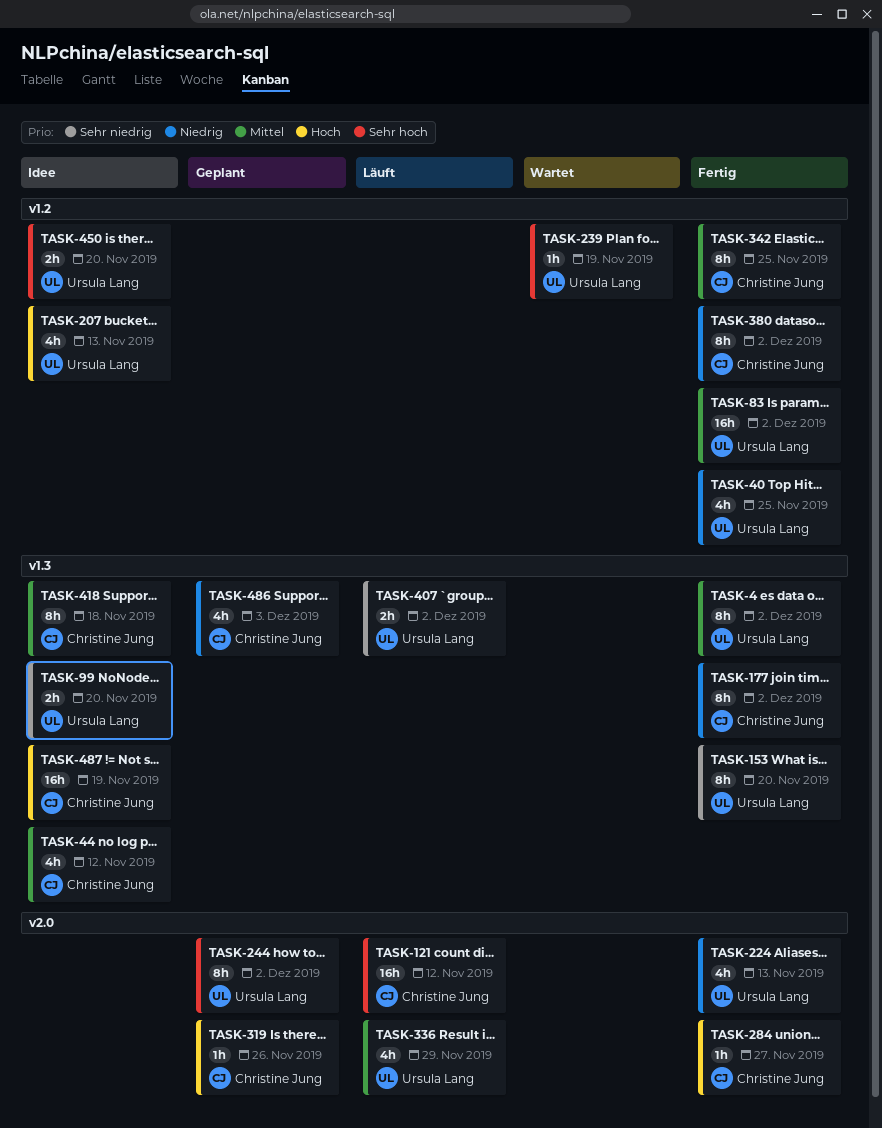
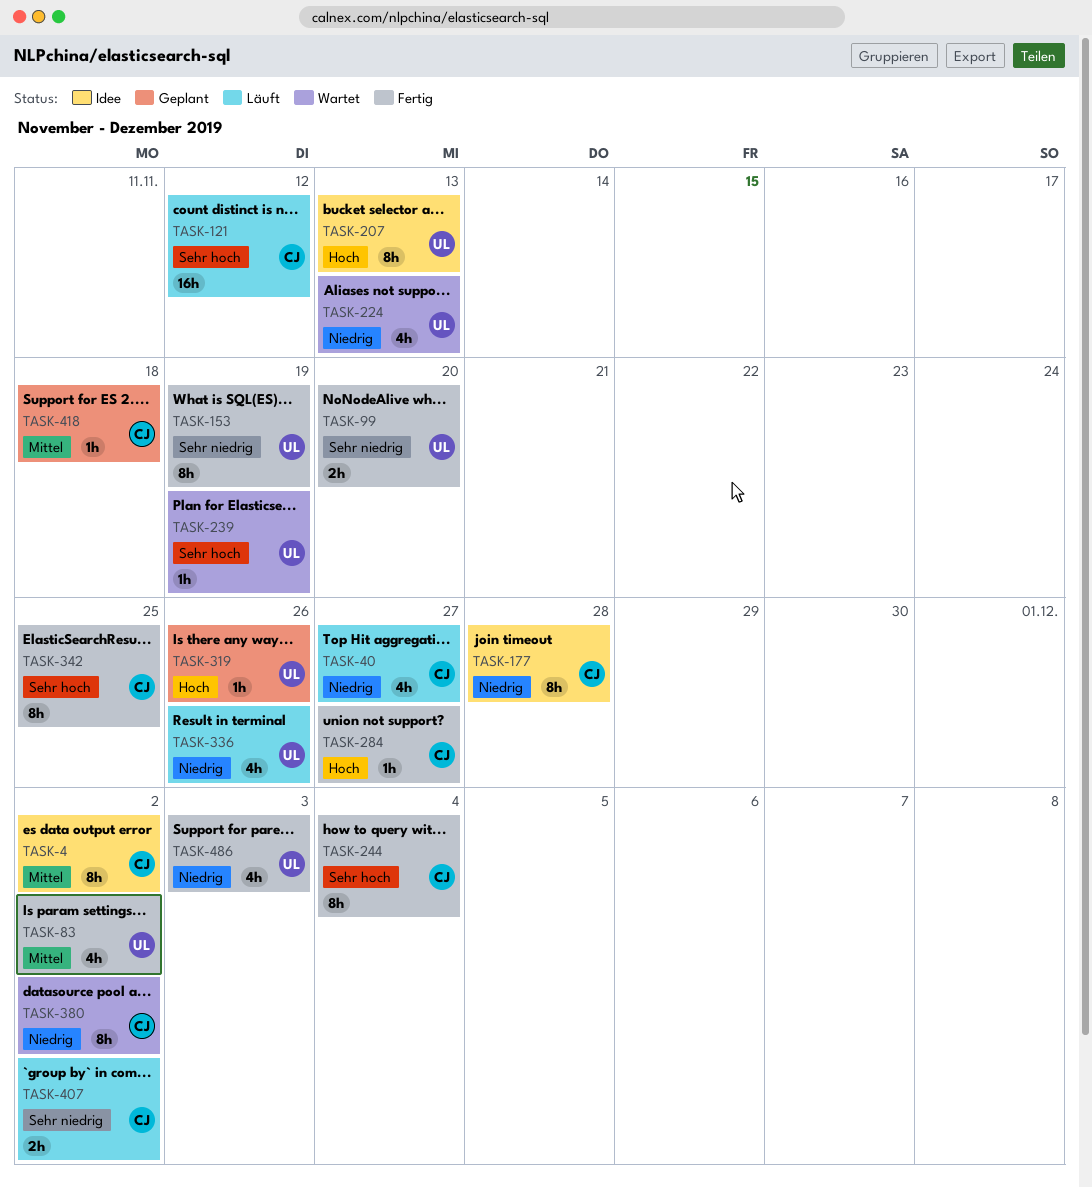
TASK-4, status: Fertig -> Idee
TASK-4, owner: Ursula Lang -> Christine Jung
TASK-40, status: Fertig -> Läuft
TASK-40, owner: Ursula Lang -> Christine Jung
TASK-40, due: Nov 25 -> Nov 27
TASK-44: present -> none
TASK-83, estimate: 16h -> 4h
TASK-99, status: Idee -> Fertig
TASK-153, due: Nov 20 -> Nov 19
TASK-177, status: Fertig -> Idee
TASK-177, due: Dec 2 -> Nov 28
TASK-207, estimate: 4h -> 8h
TASK-224, status: Fertig -> Wartet
TASK-244, status: Geplant -> Fertig
TASK-244, owner: Ursula Lang -> Christine Jung
TASK-244, due: Dec 2 -> Dec 4
TASK-319, owner: Christine Jung -> Ursula Lang
TASK-336, priority: Mittel -> Niedrig
TASK-336, due: Nov 29 -> Nov 26
TASK-342, priority: Mittel -> Sehr hoch
TASK-380, status: Fertig -> Wartet
TASK-407, owner: Ursula Lang -> Christine Jung
TASK-418, status: Idee -> Geplant
TASK-418, estimate: 8h -> 1h
TASK-450: present -> none
TASK-486, status: Geplant -> Fertig
TASK-486, owner: Christine Jung -> Ursula Lang
TASK-487: present -> none

